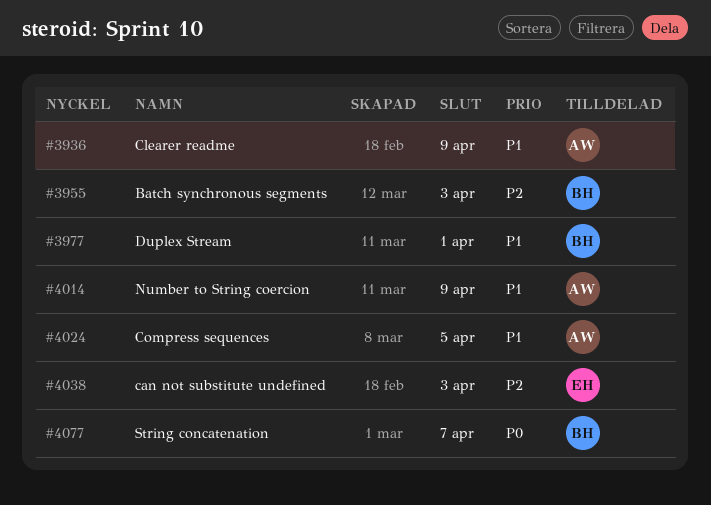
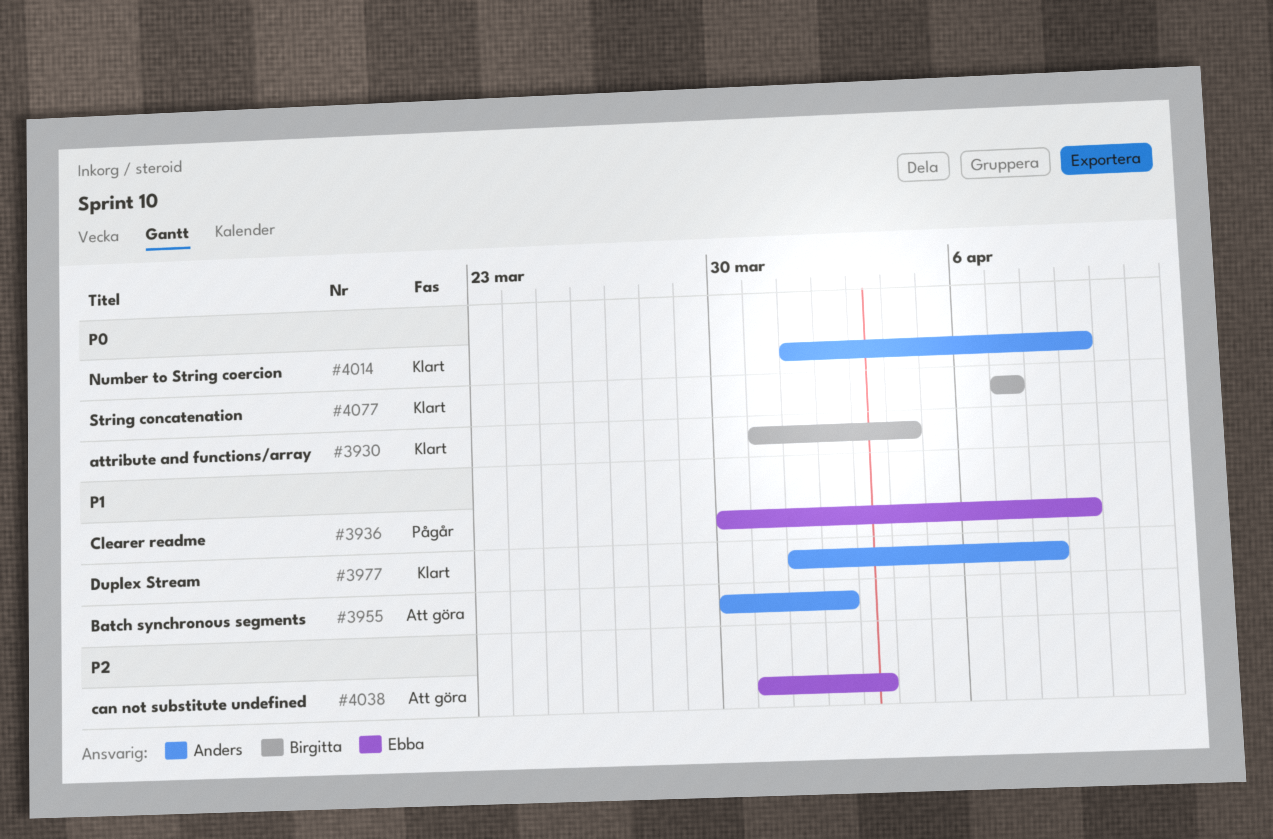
#3930: none -> present
#3936, owner: Anders -> Ebba
#3955, owner: Birgitta -> Anders
#3955, priority: P2 -> P1
#3955, due: Apr 3 -> Apr 2
#3977, owner: Birgitta -> Anders
#3977, due: Apr 1 -> Apr 8
#4014, priority: P1 -> P0
#4024: present -> none

